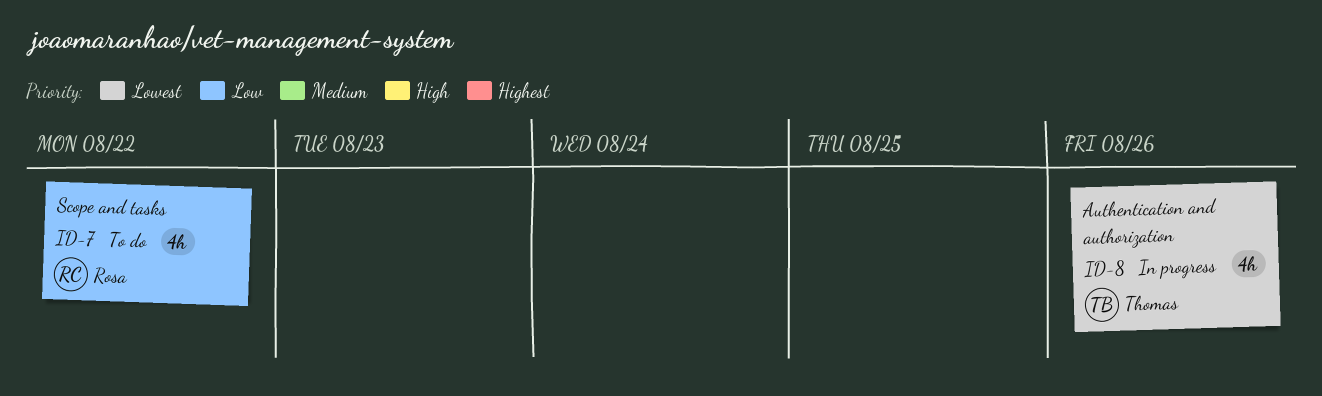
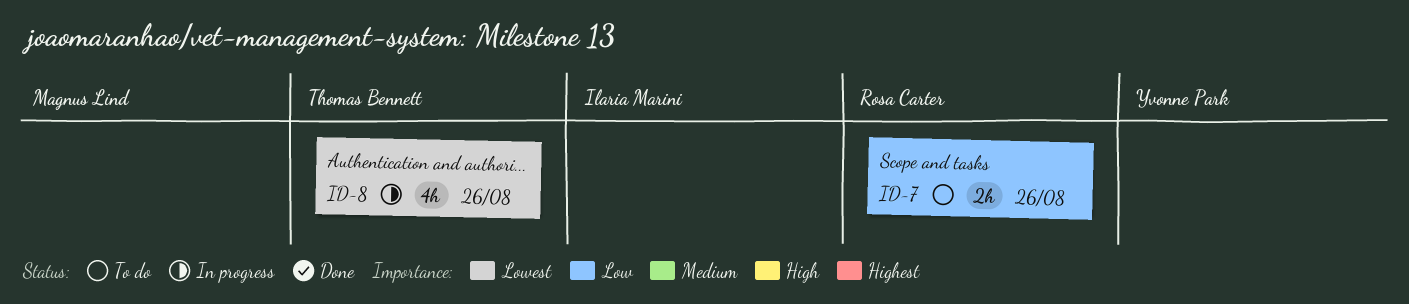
ID-7, estimate: 4h -> 2h
ID-7, due: Aug 22 -> Aug 26

